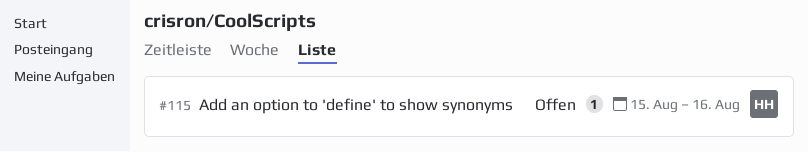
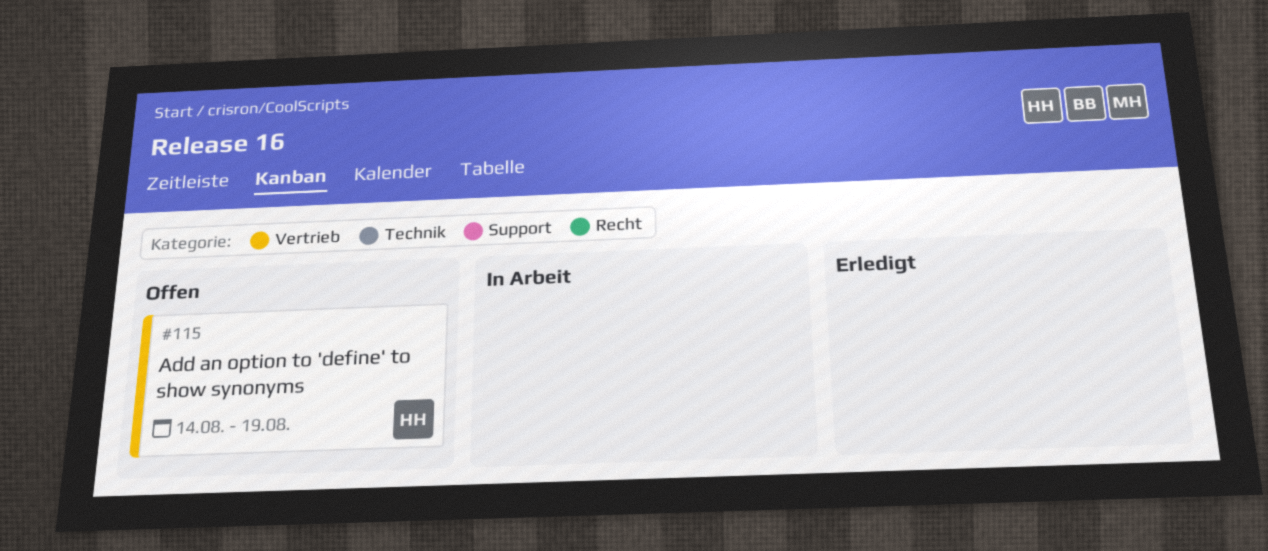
#115, start: Aug 15 -> Aug 14
#115, due: Aug 16 -> Aug 19

